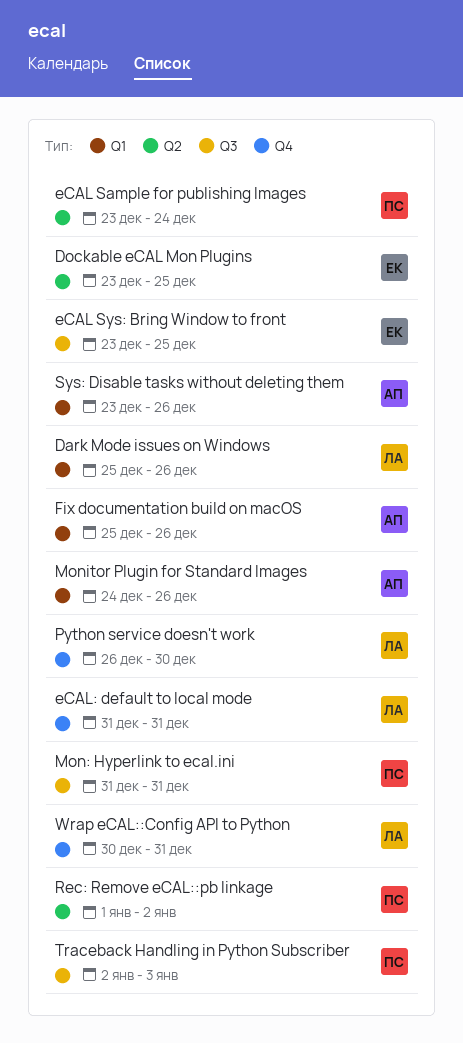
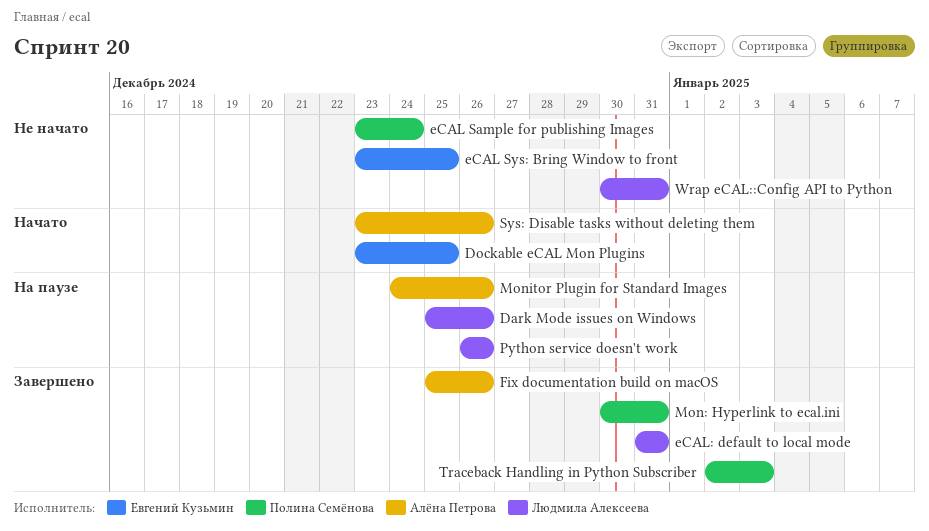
Mon: Hyperlink to ecal.ini, start: Dec 31 -> Dec 30
Python service doesn't work, due: Dec 30 -> Dec 26
Rec: Remove eCAL::pb linkage: present -> none

